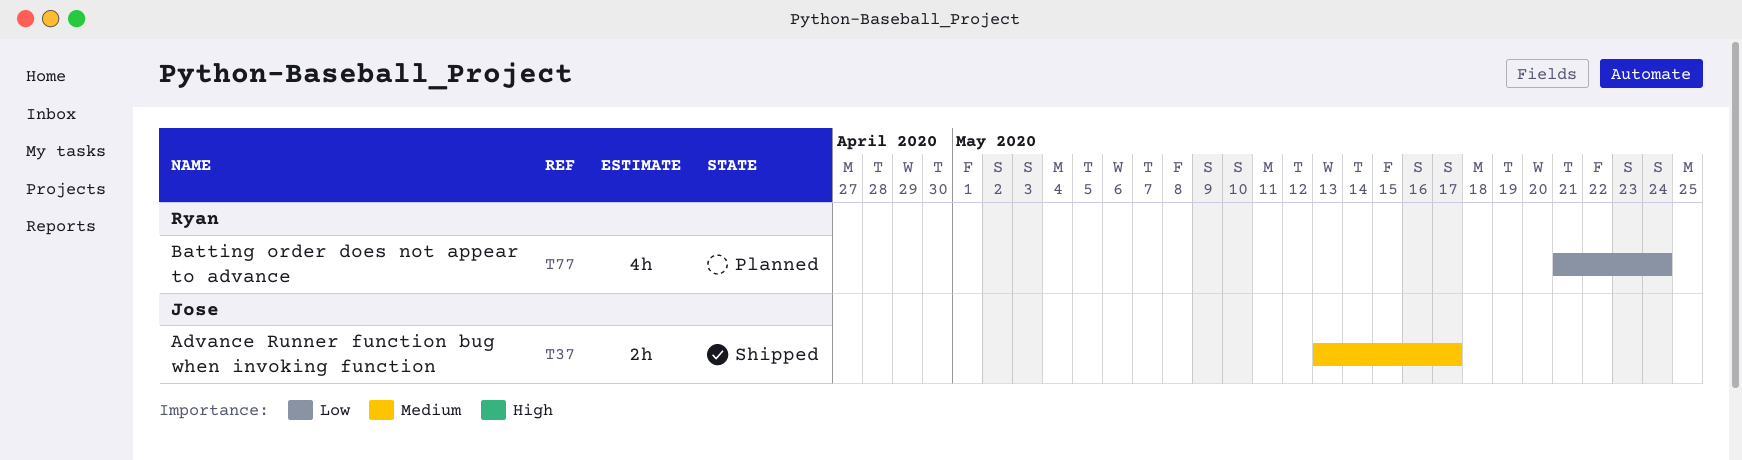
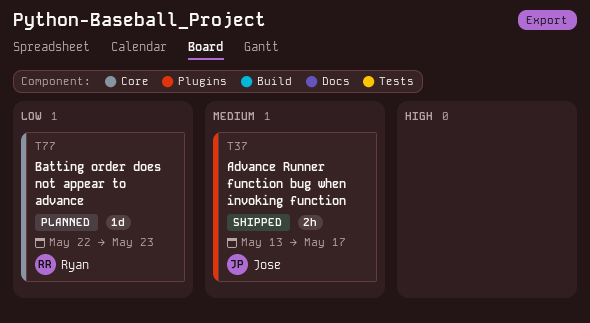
T77, estimate: 4h -> 1d
T77, start: May 21 -> May 22
T77, due: May 24 -> May 23

